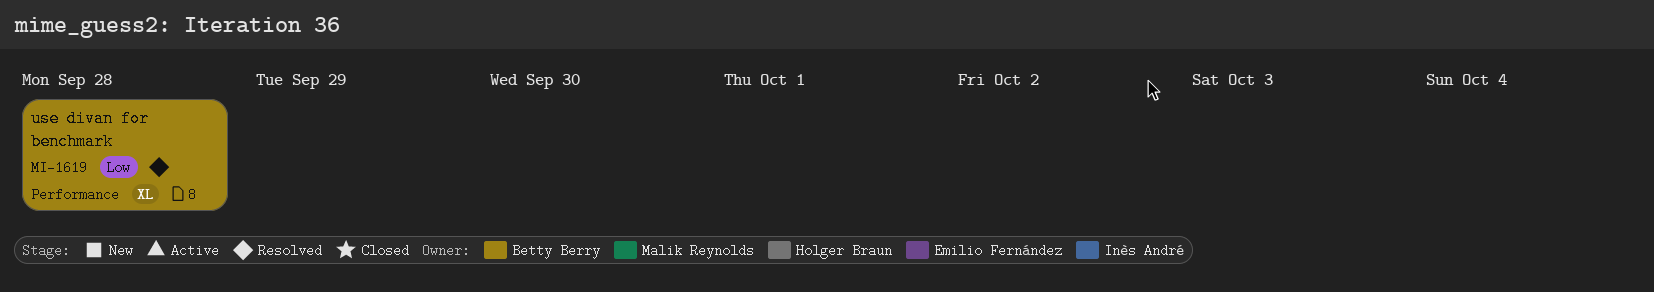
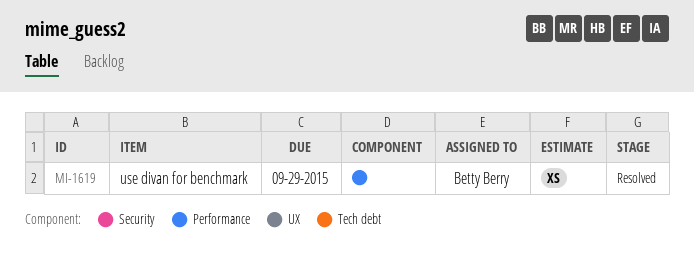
MI-1619, estimate: XL -> XS
MI-1619, due: Sep 28 -> Sep 29

